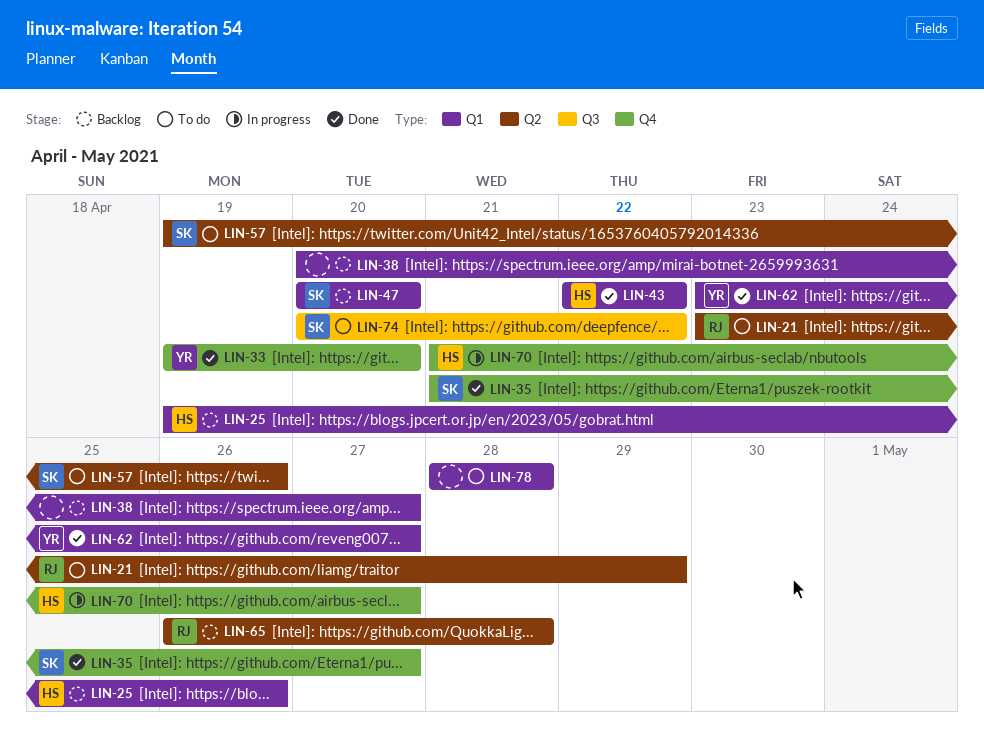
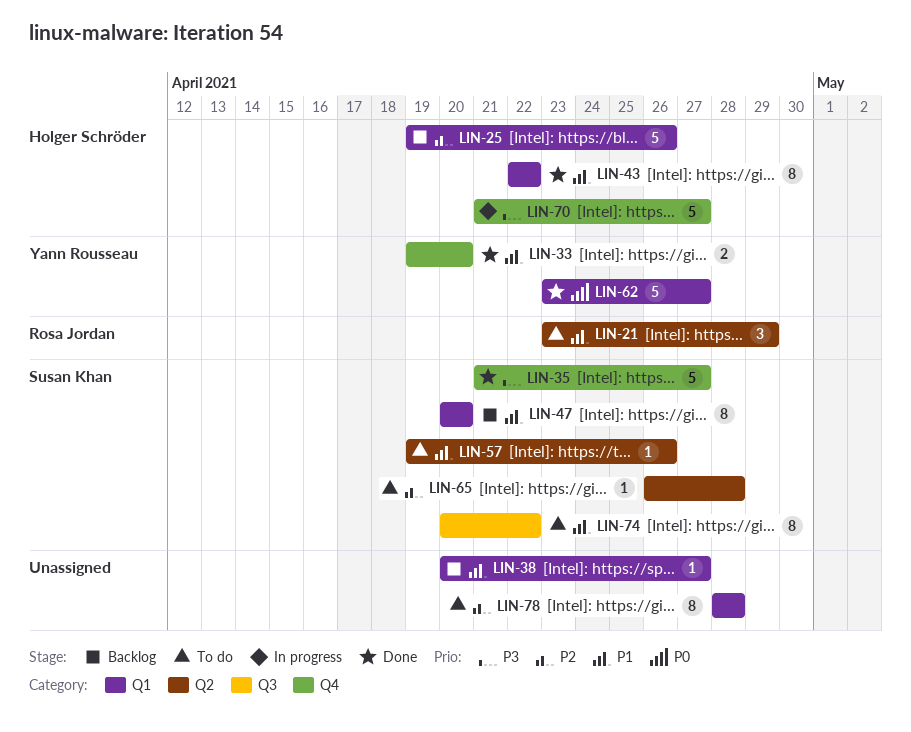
LIN-65, status: Backlog -> To do
LIN-65, owner: Rosa Jordan -> Susan Khan

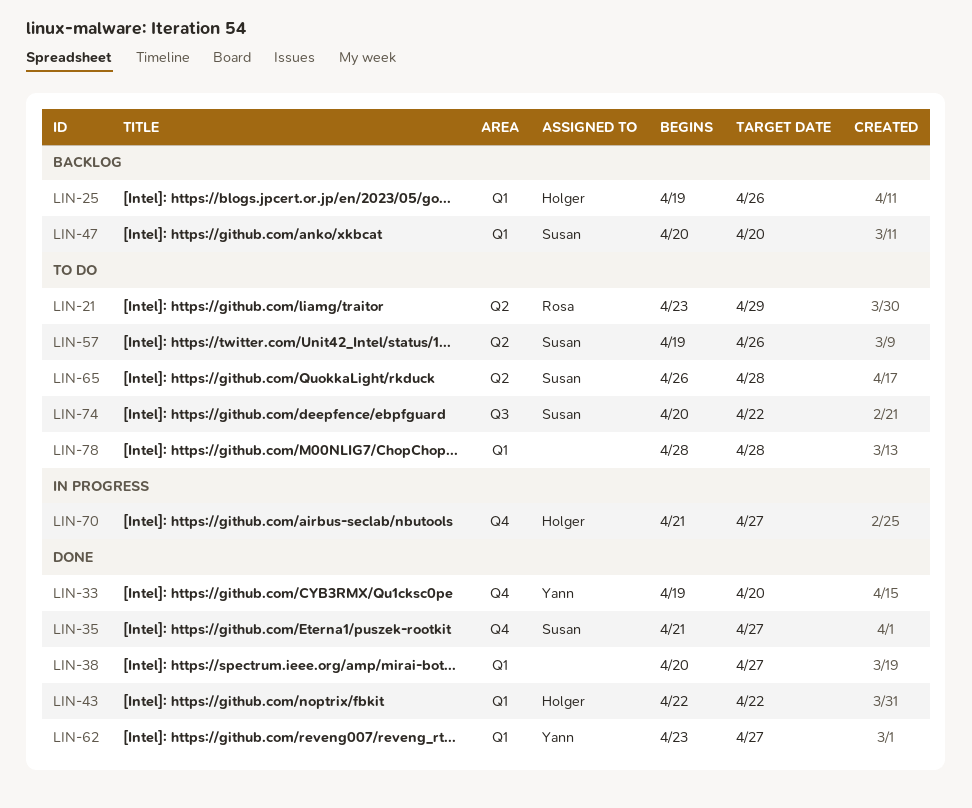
LIN-38, status: Backlog -> Done

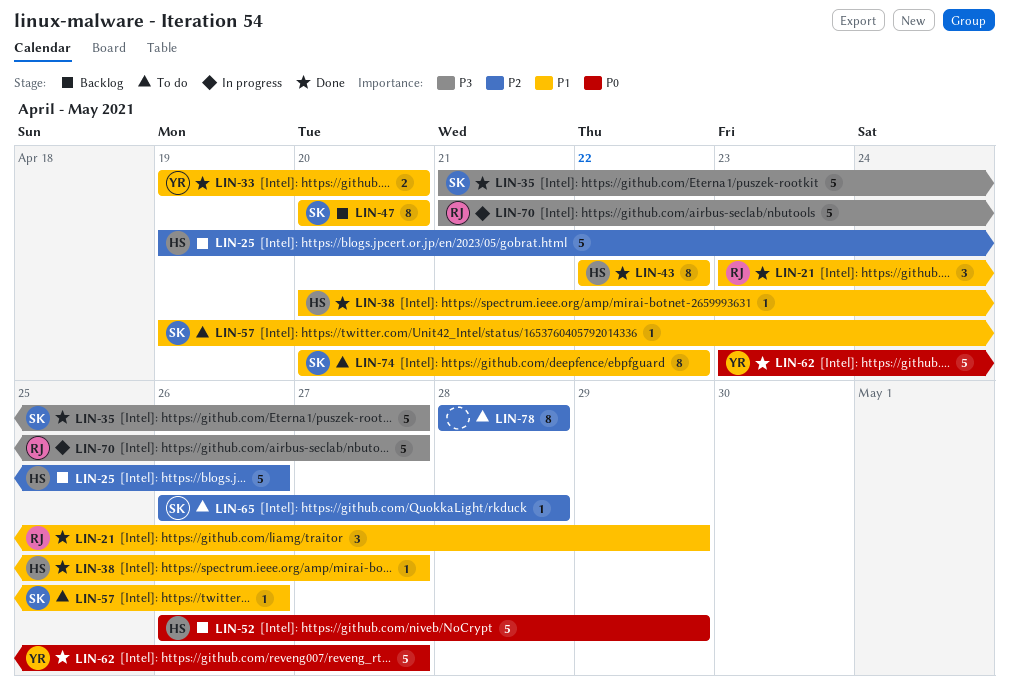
LIN-21, status: To do -> Done
LIN-38, owner: none -> Holger
LIN-52: none -> present
LIN-70, owner: Holger -> Rosa

